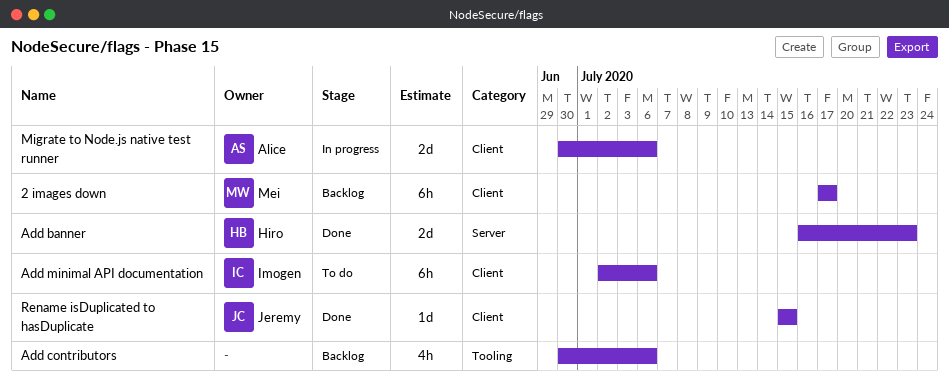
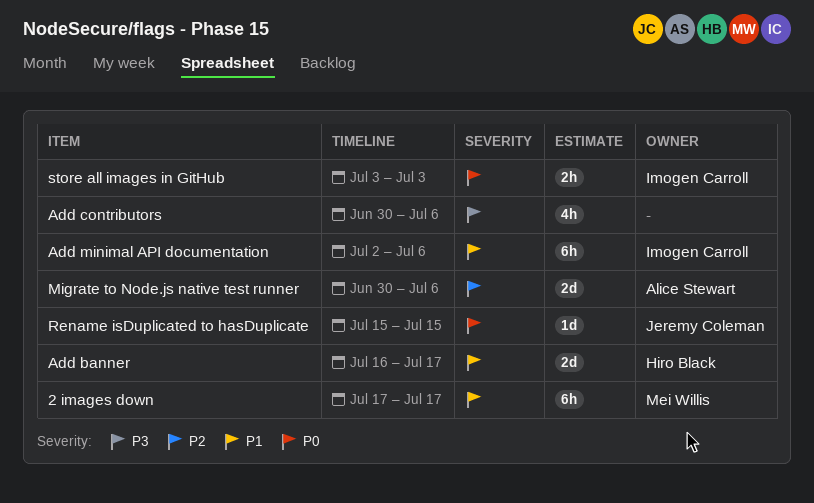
Add banner, due: Jul 23 -> Jul 17
store all images in GitHub: none -> present

